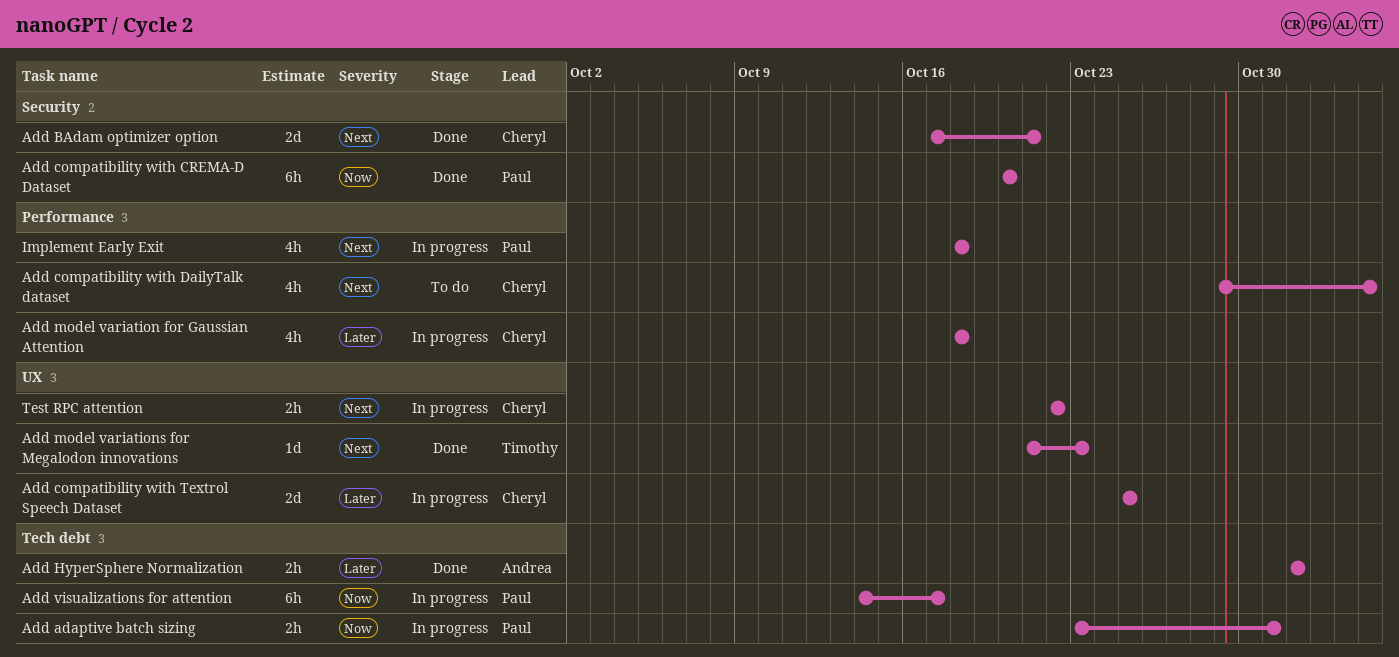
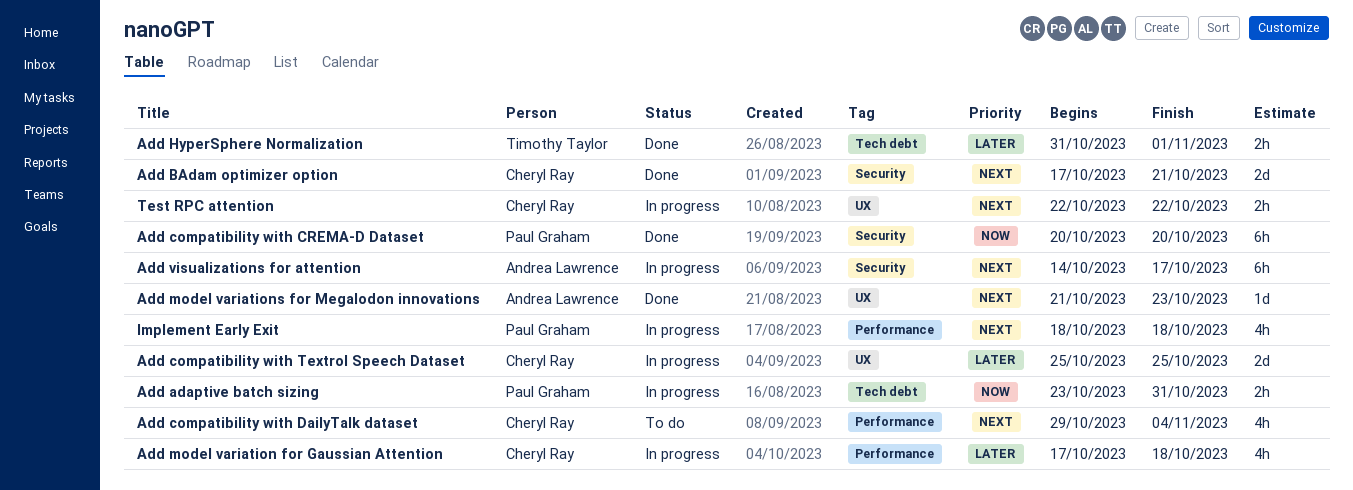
Add HyperSphere Normalization, owner: Andrea Lawrence -> Timothy Taylor
Add HyperSphere Normalization, start: Nov 1 -> Oct 31
Add model variation for Gaussian Attention, start: Oct 18 -> Oct 17
Add model variations for Megalodon innovations, owner: Timothy Taylor -> Andrea Lawrence
Add visualizations for attention, owner: Paul Graham -> Andrea Lawrence
Add visualizations for attention, priority: Now -> Next
Add visualizations for attention, label: Tech debt -> Security

